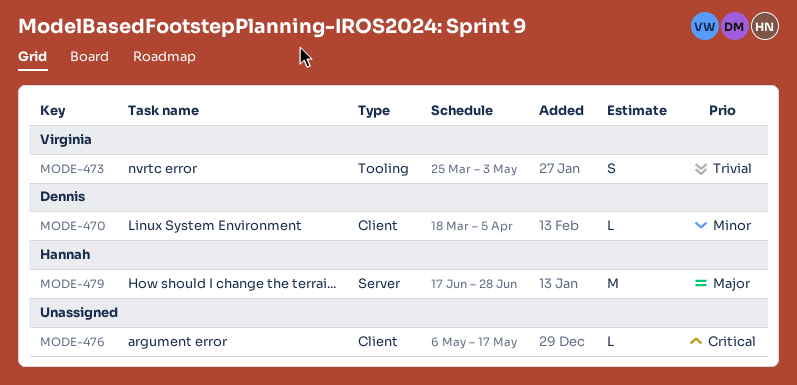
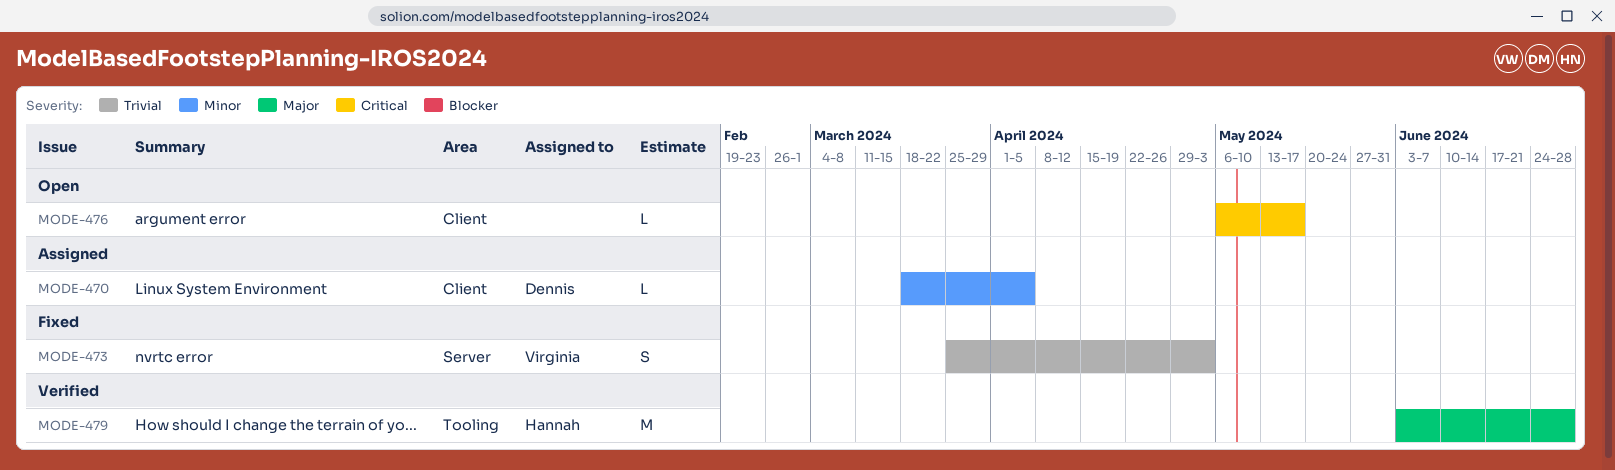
MODE-473, label: Tooling -> Server
MODE-479, label: Server -> Tooling
MODE-479, start: Jun 17 -> Jun 3

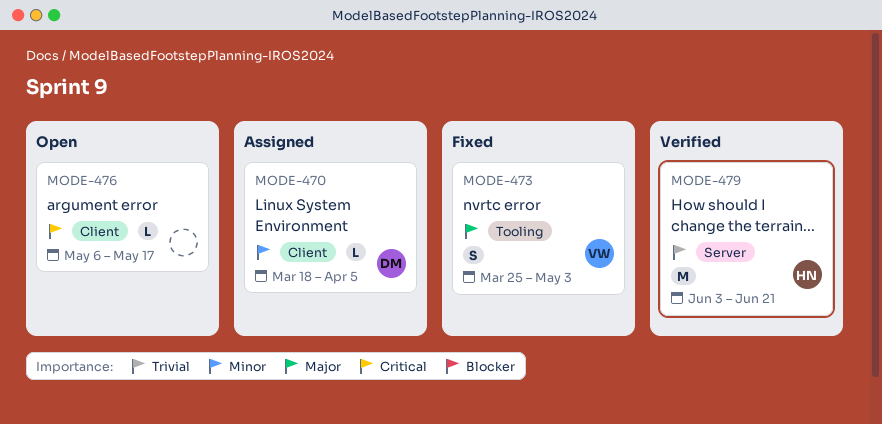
MODE-473, priority: Trivial -> Major
MODE-473, label: Server -> Tooling
MODE-479, priority: Major -> Trivial
MODE-479, label: Tooling -> Server
MODE-479, due: Jun 28 -> Jun 21

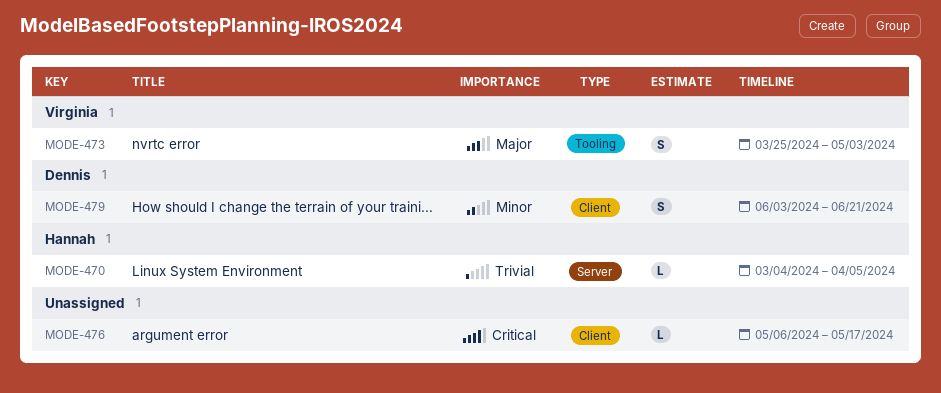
MODE-470, owner: Dennis -> Hannah
MODE-470, priority: Minor -> Trivial
MODE-470, label: Client -> Server
MODE-470, start: Mar 18 -> Mar 4
MODE-479, owner: Hannah -> Dennis
MODE-479, priority: Trivial -> Minor
MODE-479, label: Server -> Client
MODE-479, estimate: M -> S

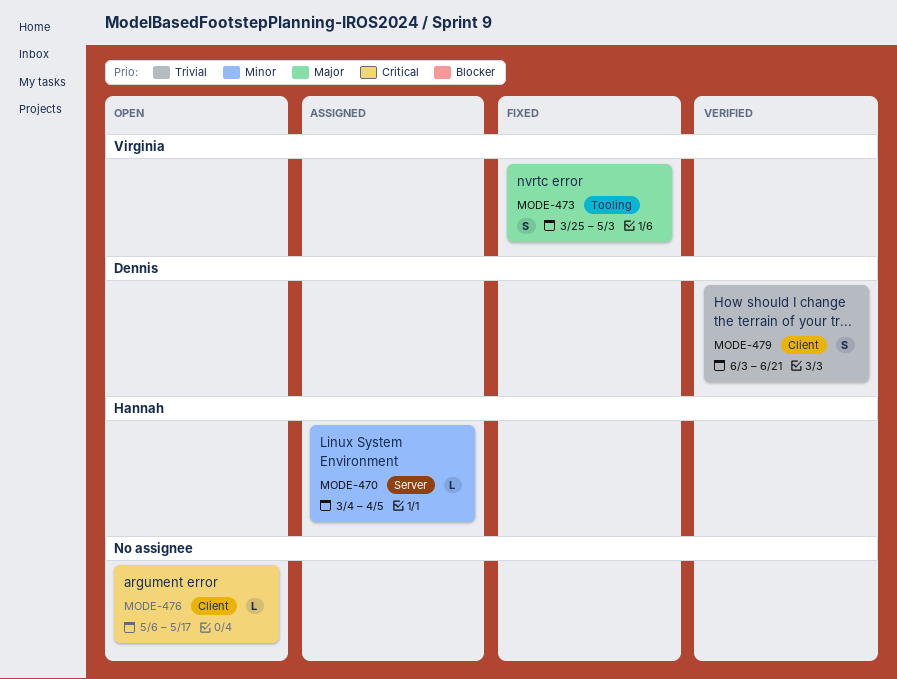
MODE-470, priority: Trivial -> Minor
MODE-479, priority: Minor -> Trivial

